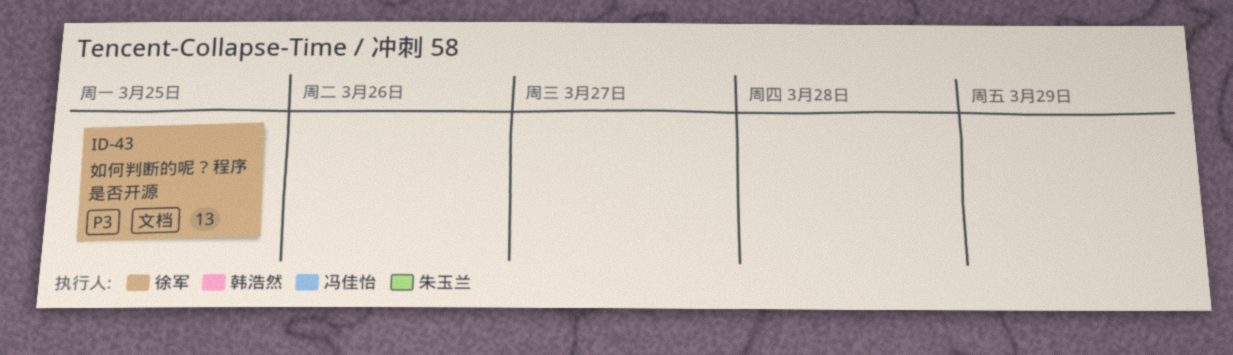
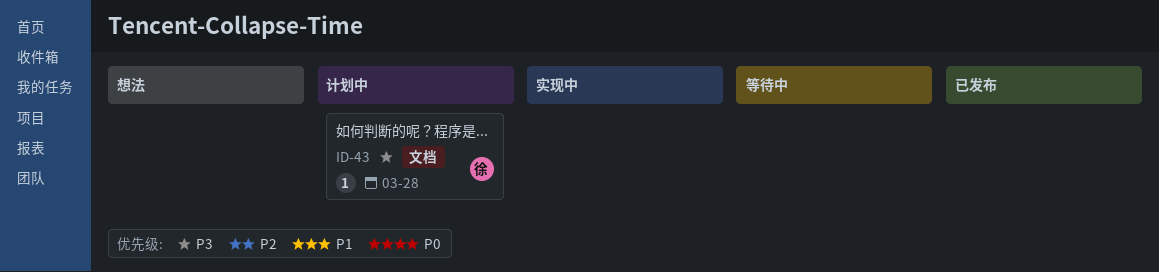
ID-43, estimate: 13 -> 1
ID-43, due: Mar 25 -> Mar 28

